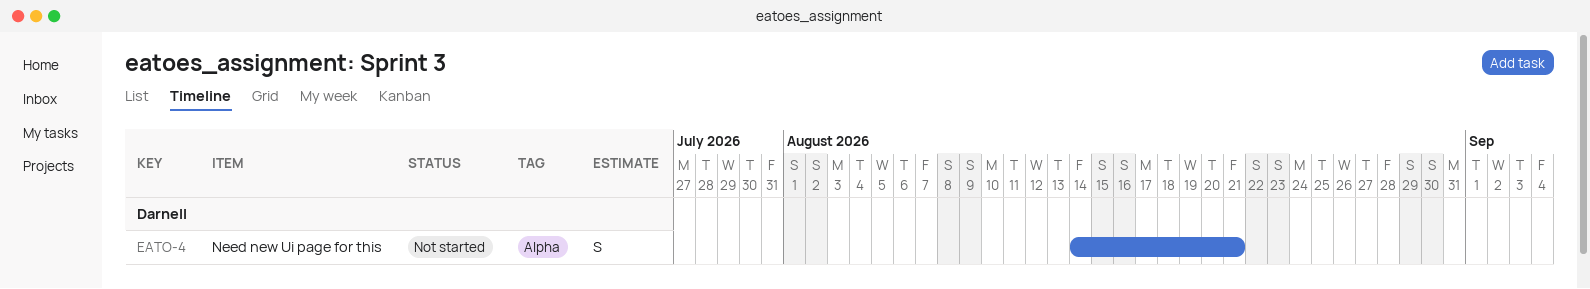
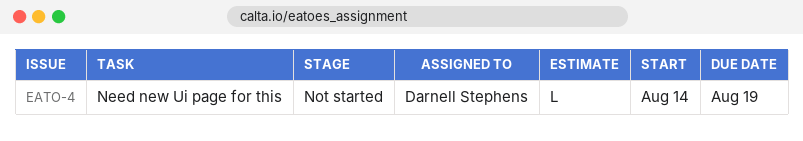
EATO-4, estimate: S -> L
EATO-4, due: Aug 21 -> Aug 19

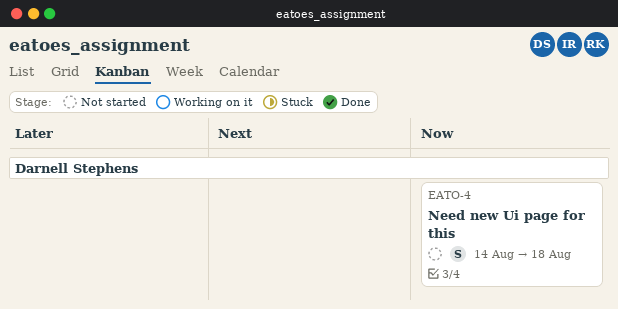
EATO-4, estimate: L -> S
EATO-4, due: Aug 19 -> Aug 18

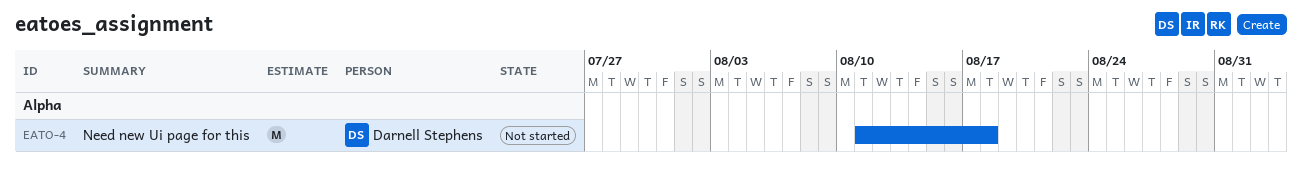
EATO-4, estimate: S -> M
EATO-4, start: Aug 14 -> Aug 11

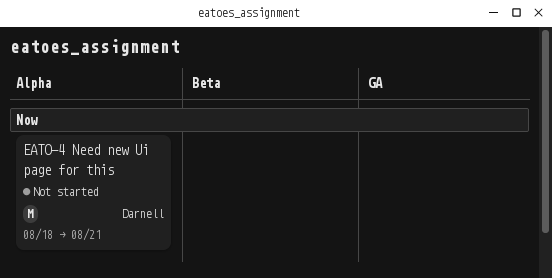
EATO-4, start: Aug 11 -> Aug 18
EATO-4, due: Aug 18 -> Aug 21

